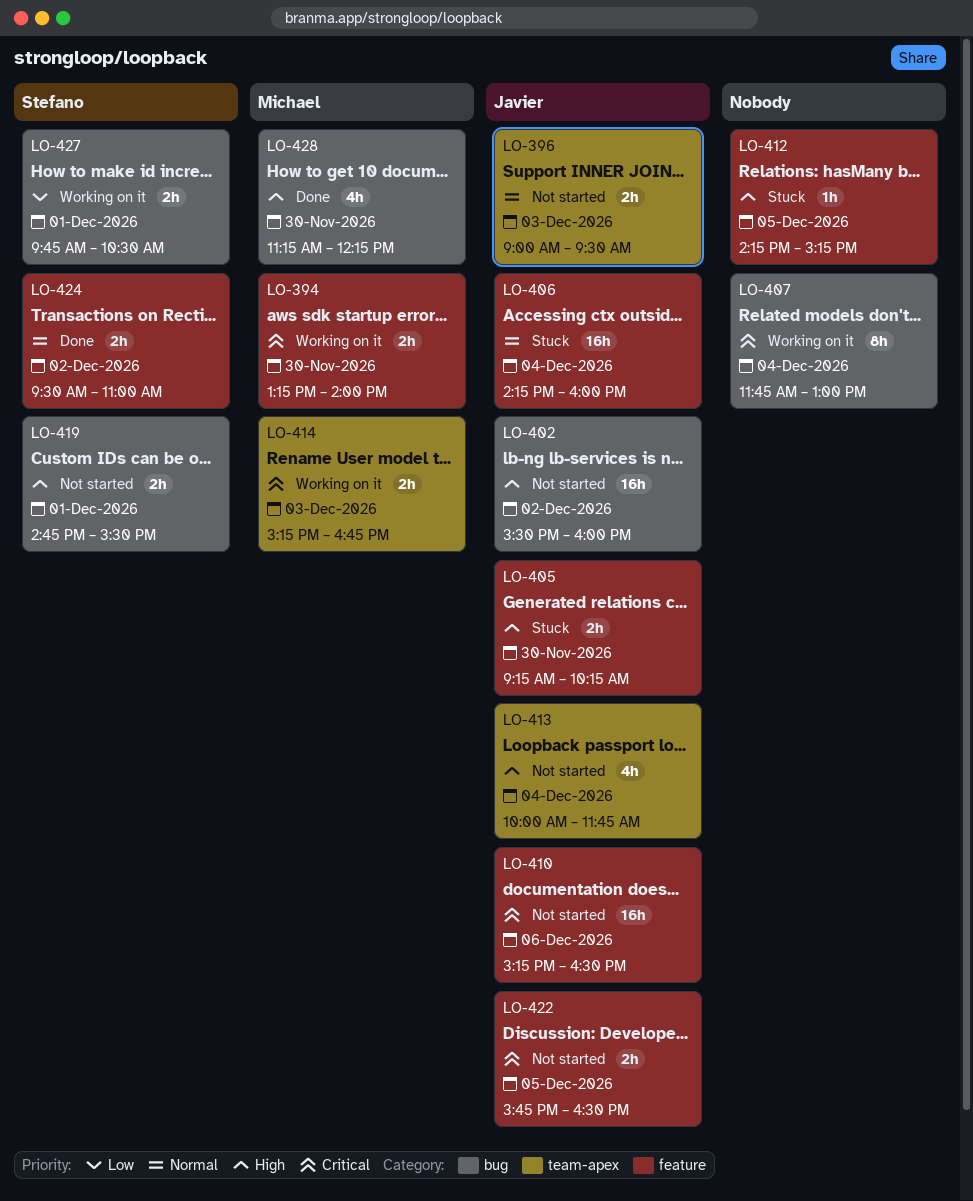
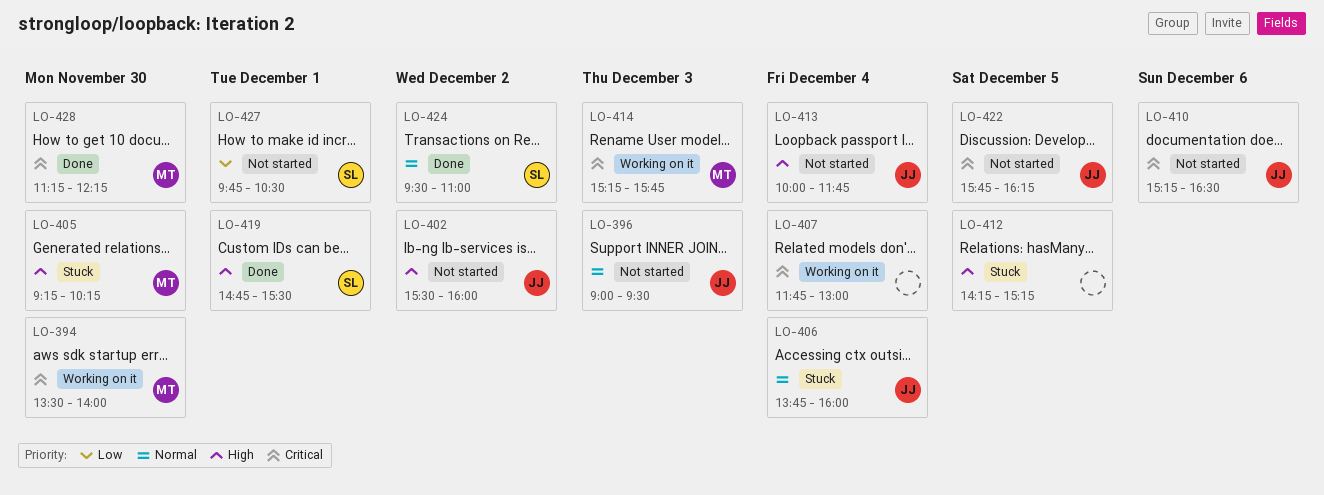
LO-394, begins: 13:15 -> 13:30
LO-405, owner: Javier -> Michael
LO-406, begins: 14:15 -> 13:45
LO-414, ends: 16:45 -> 15:45
LO-419, status: Not started -> Done
LO-422, ends: 16:30 -> 16:15
LO-427, status: Working on it -> Not started
LO-428, priority: High -> Critical

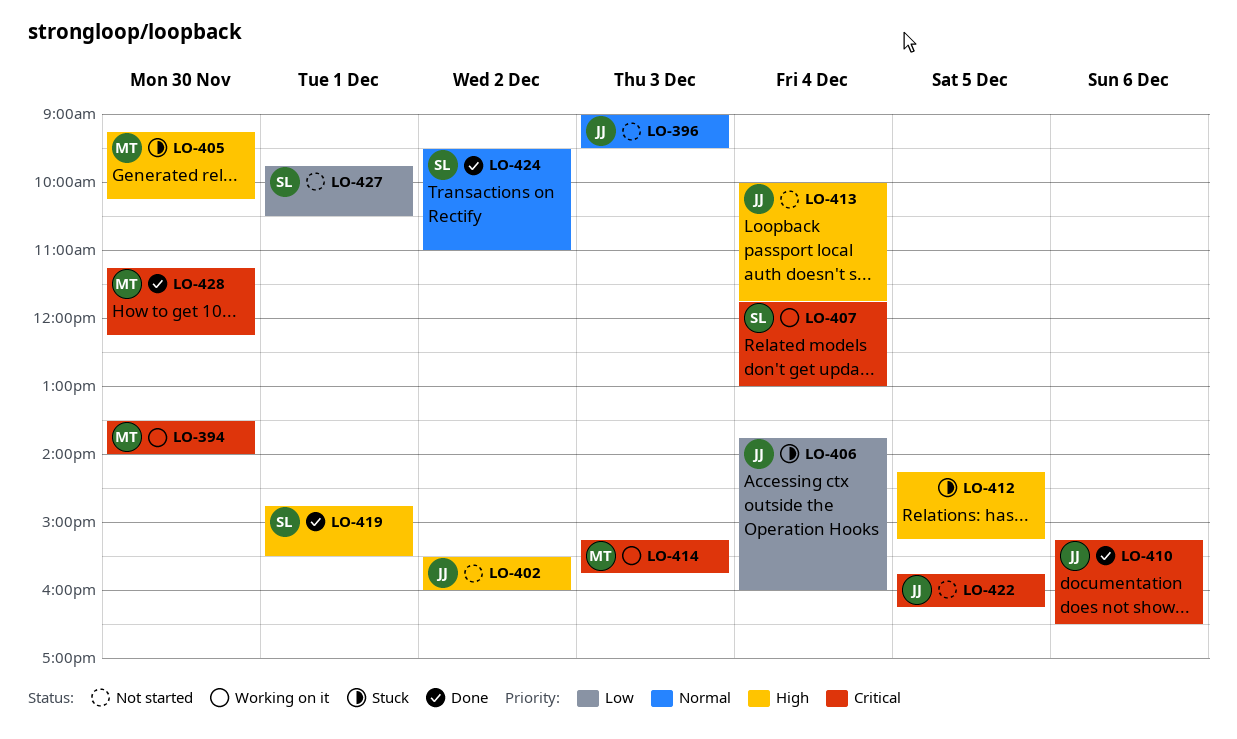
LO-406, priority: Normal -> Low
LO-407, owner: none -> SL
LO-410, status: Not started -> Done

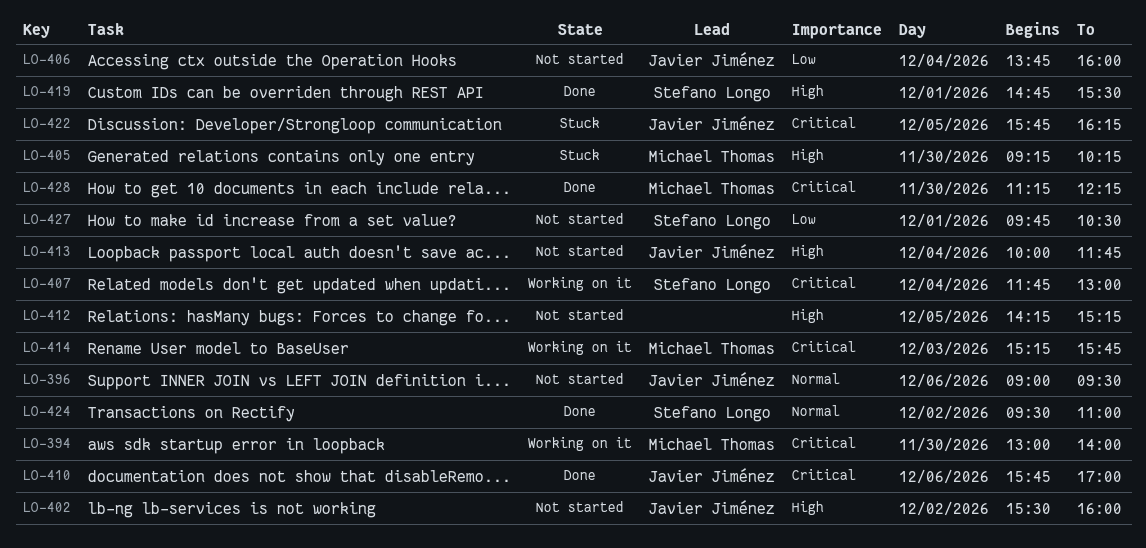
LO-394, begins: 13:30 -> 13:00
LO-396, day: Dec 3 -> Dec 6
LO-406, status: Stuck -> Not started
LO-410, begins: 15:15 -> 15:45
LO-410, ends: 16:30 -> 17:00
LO-412, status: Stuck -> Not started
LO-422, status: Not started -> Stuck

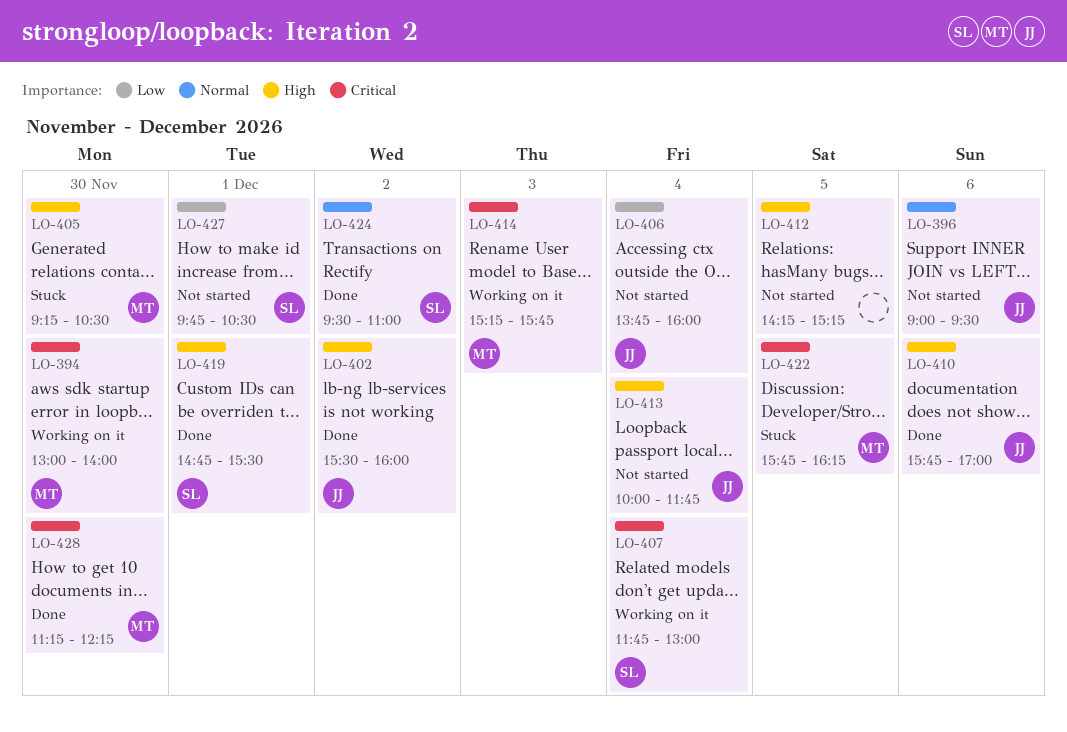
LO-402, status: Not started -> Done
LO-405, ends: 10:15 -> 10:30
LO-410, priority: Critical -> High
LO-422, owner: Javier Jiménez -> Michael Thomas

